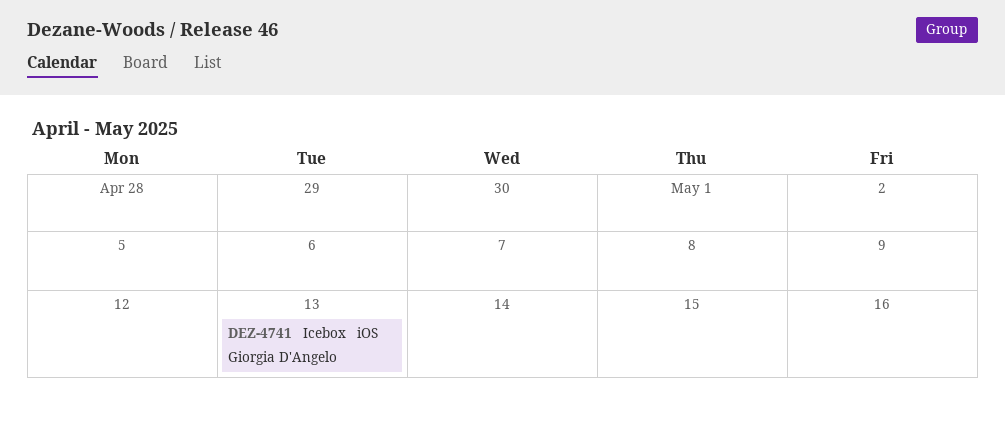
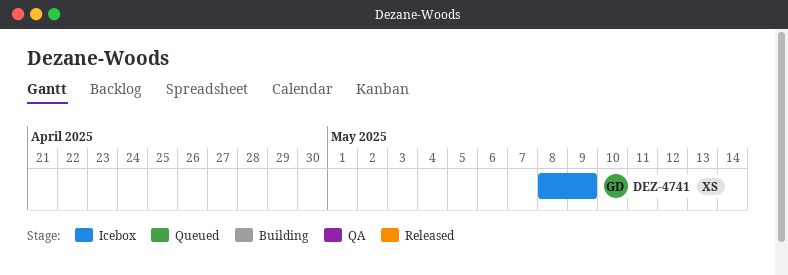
DEZ-4741, due: May 13 -> May 9

